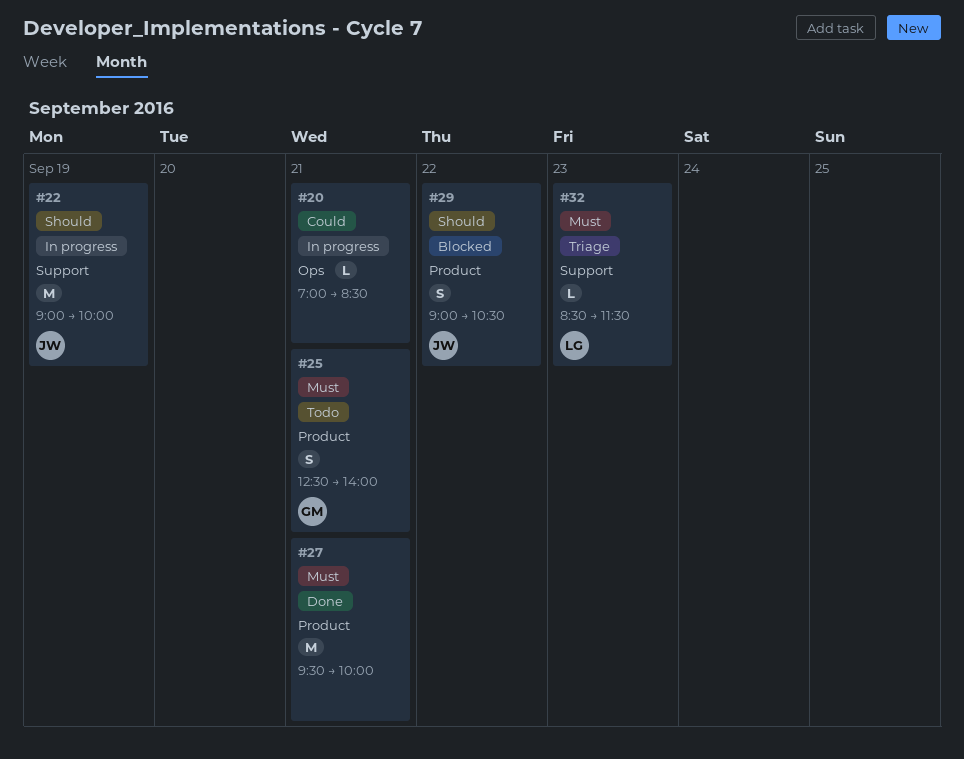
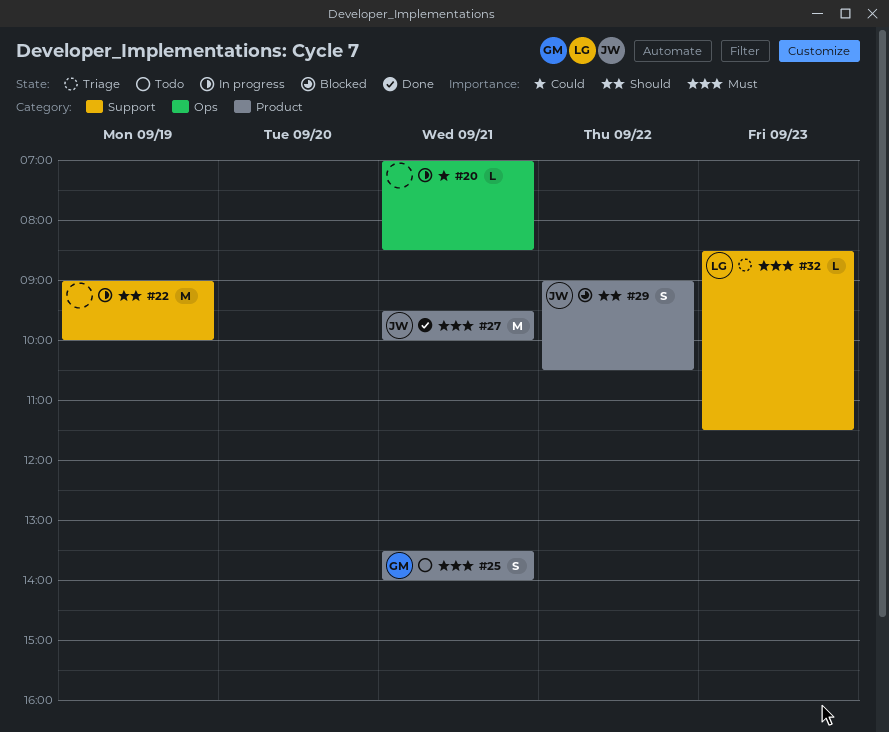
#22, owner: JW -> none
#25, begins: 12:30 -> 13:30
#27, owner: none -> JW

